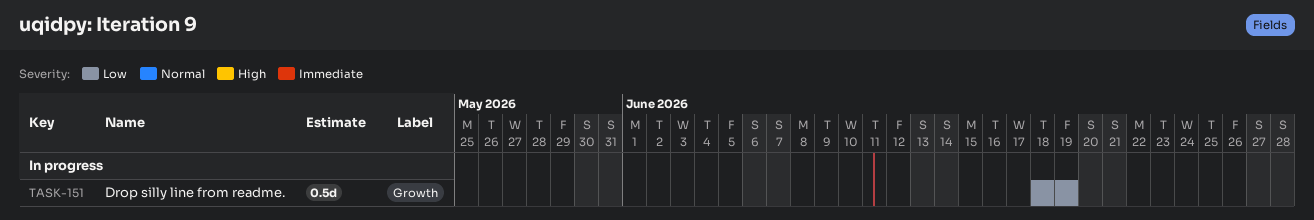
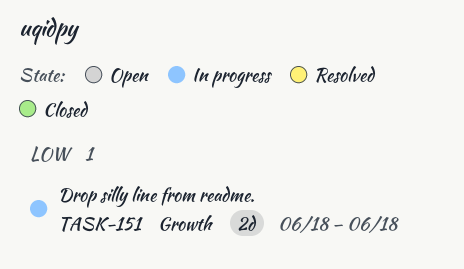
TASK-151, estimate: 0.5d -> 2d
TASK-151, due: Jun 19 -> Jun 18

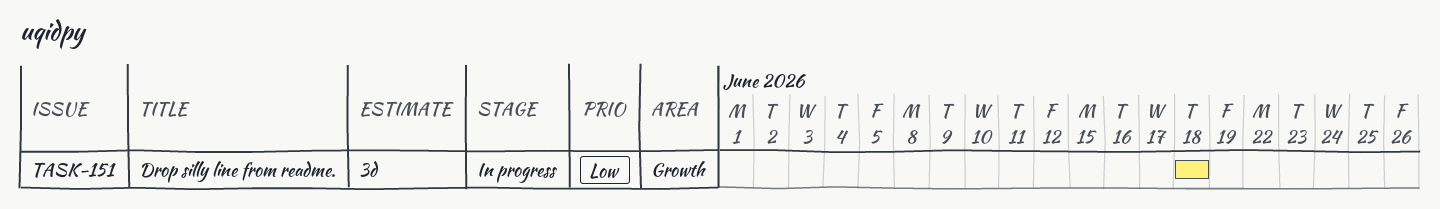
TASK-151, estimate: 2d -> 3d

